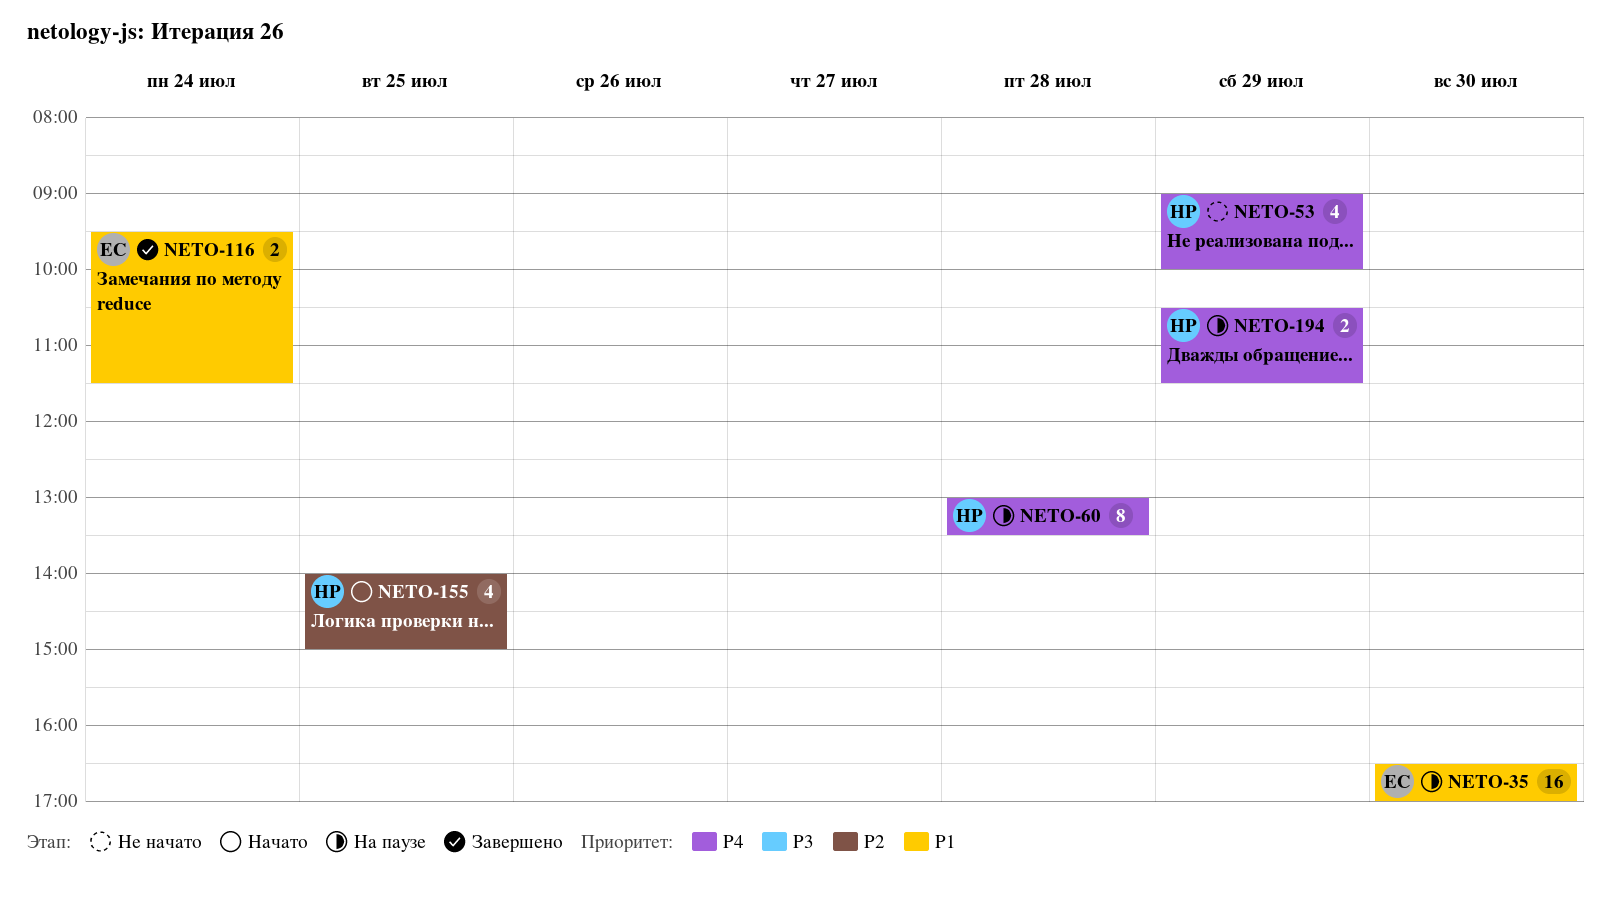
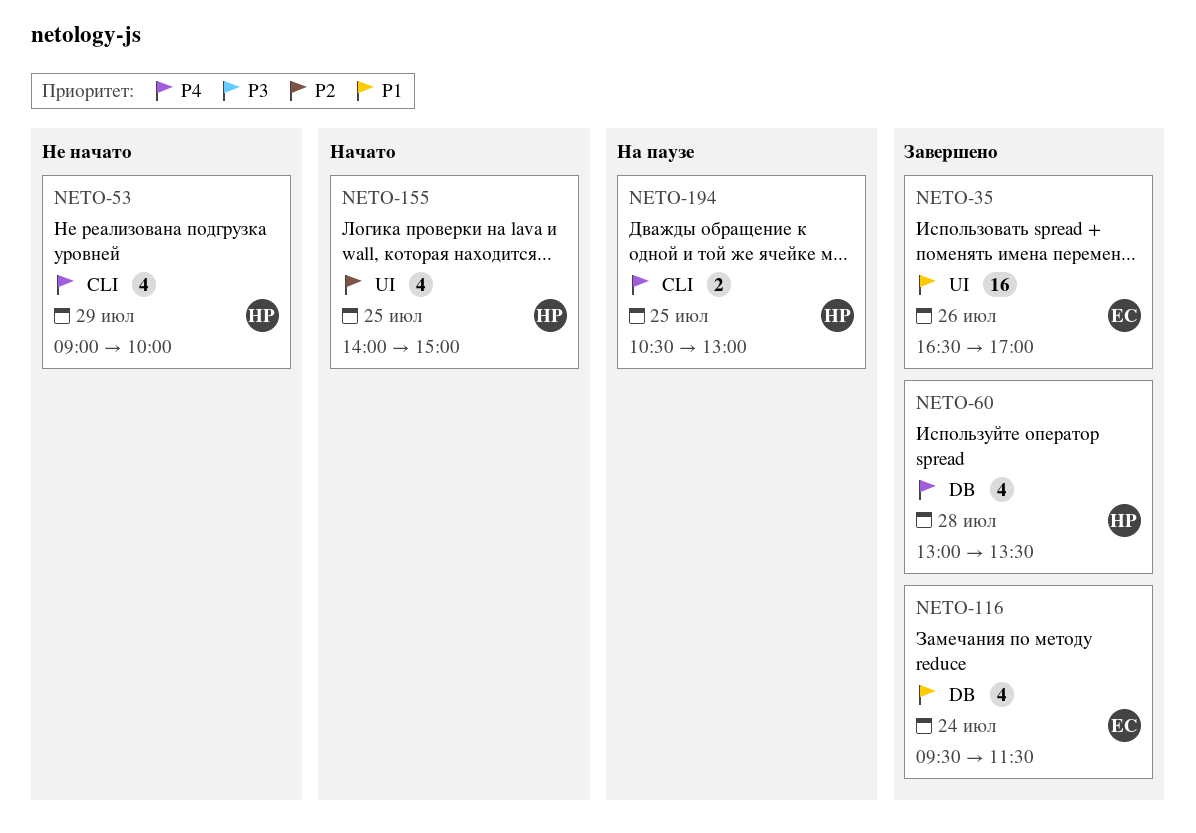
NETO-35, status: На паузе -> Завершено
NETO-35, day: Jul 30 -> Jul 26
NETO-60, status: На паузе -> Завершено
NETO-60, estimate: 8 -> 4
NETO-116, estimate: 2 -> 4
NETO-194, day: Jul 29 -> Jul 25
NETO-194, ends: 11:30 -> 13:00

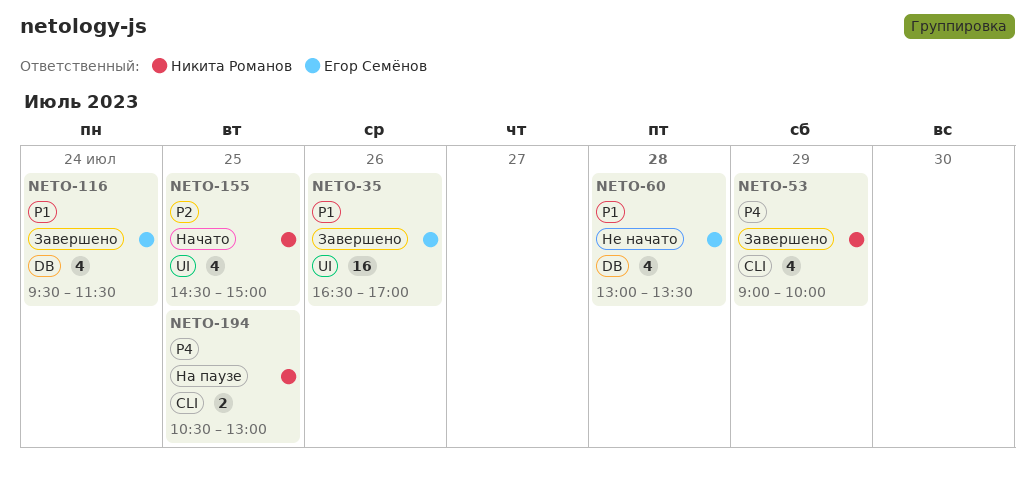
NETO-53, status: Не начато -> Завершено
NETO-60, status: Завершено -> Не начато
NETO-60, owner: Никита Романов -> Егор Семёнов
NETO-60, priority: P4 -> P1
NETO-155, begins: 14:00 -> 14:30

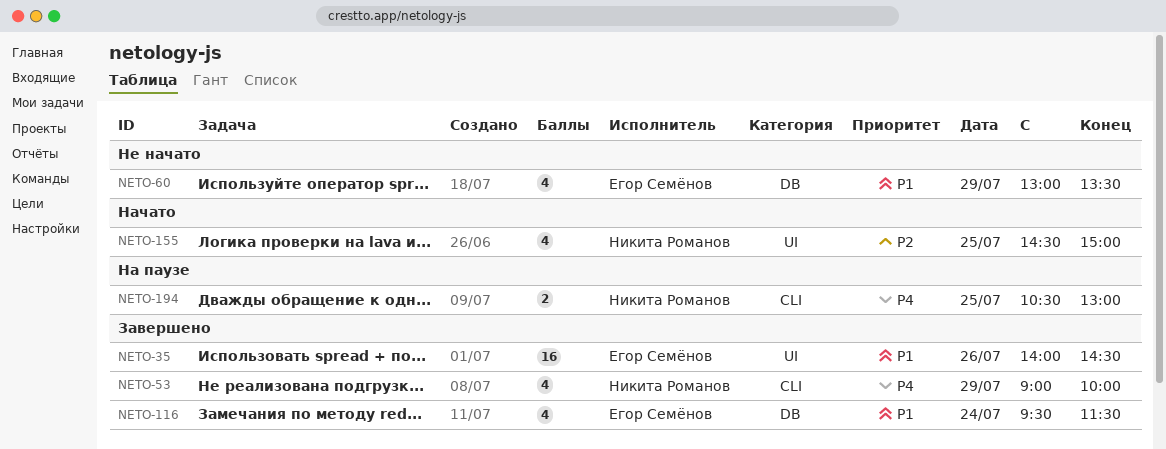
NETO-35, begins: 16:30 -> 14:00
NETO-35, ends: 17:00 -> 14:30
NETO-60, day: Jul 28 -> Jul 29

